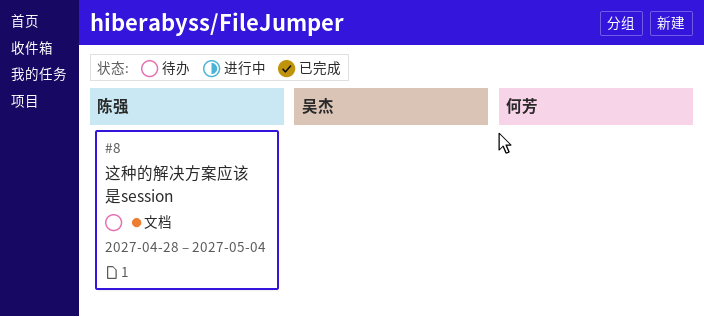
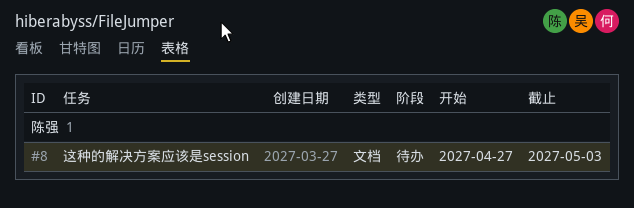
#8, start: Apr 28 -> Apr 27
#8, due: May 4 -> May 3

